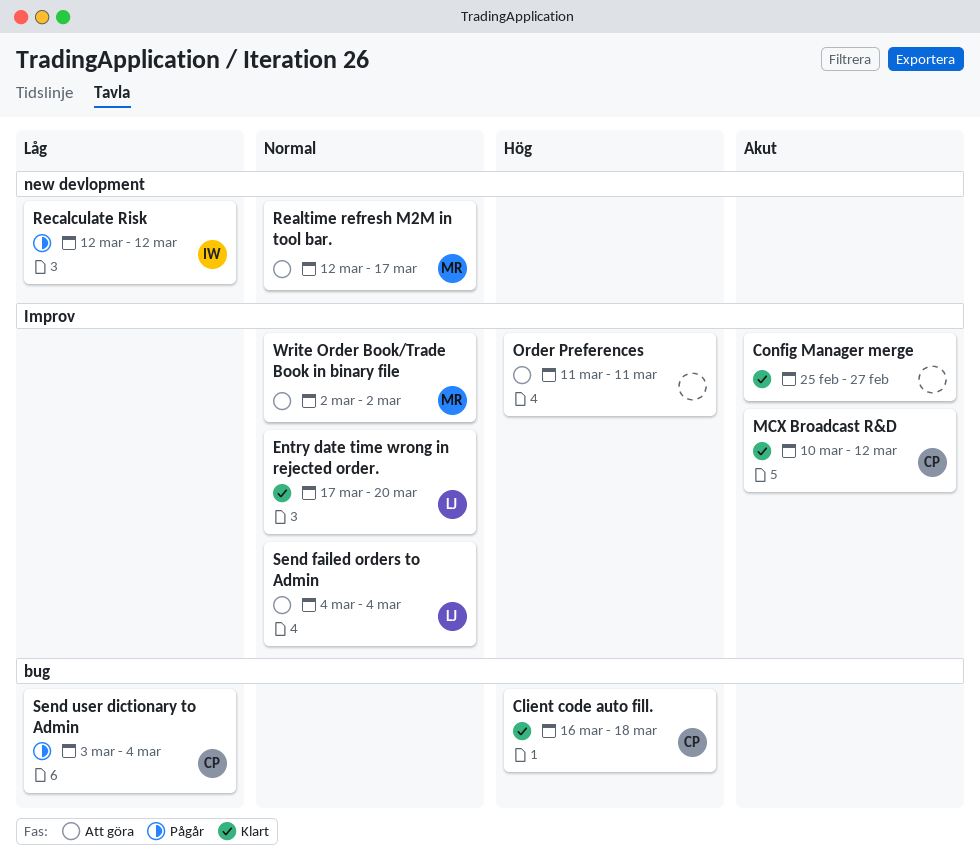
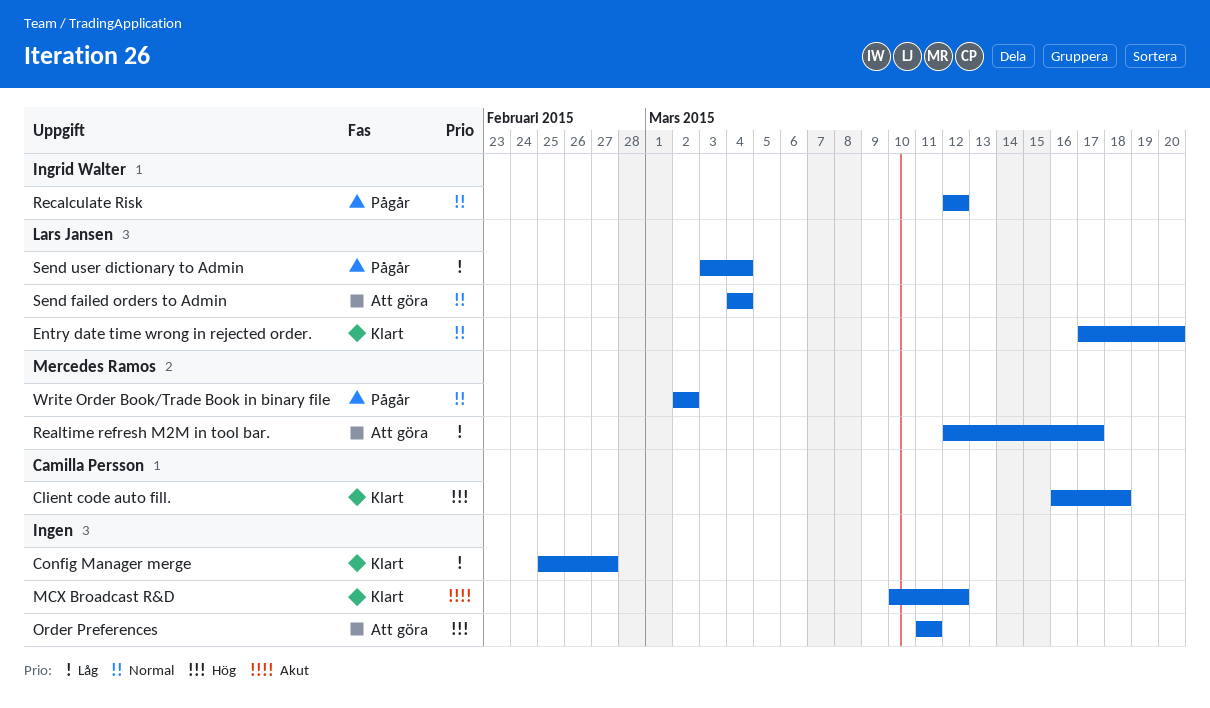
Config Manager merge, priority: Akut -> Låg
MCX Broadcast R&D, owner: Camilla Persson -> none
Realtime refresh M2M in tool bar., priority: Normal -> Låg
Recalculate Risk, priority: Låg -> Normal
Send user dictionary to Admin, owner: Camilla Persson -> Lars Jansen
Write Order Book/Trade Book in binary file, status: Att göra -> Pågår

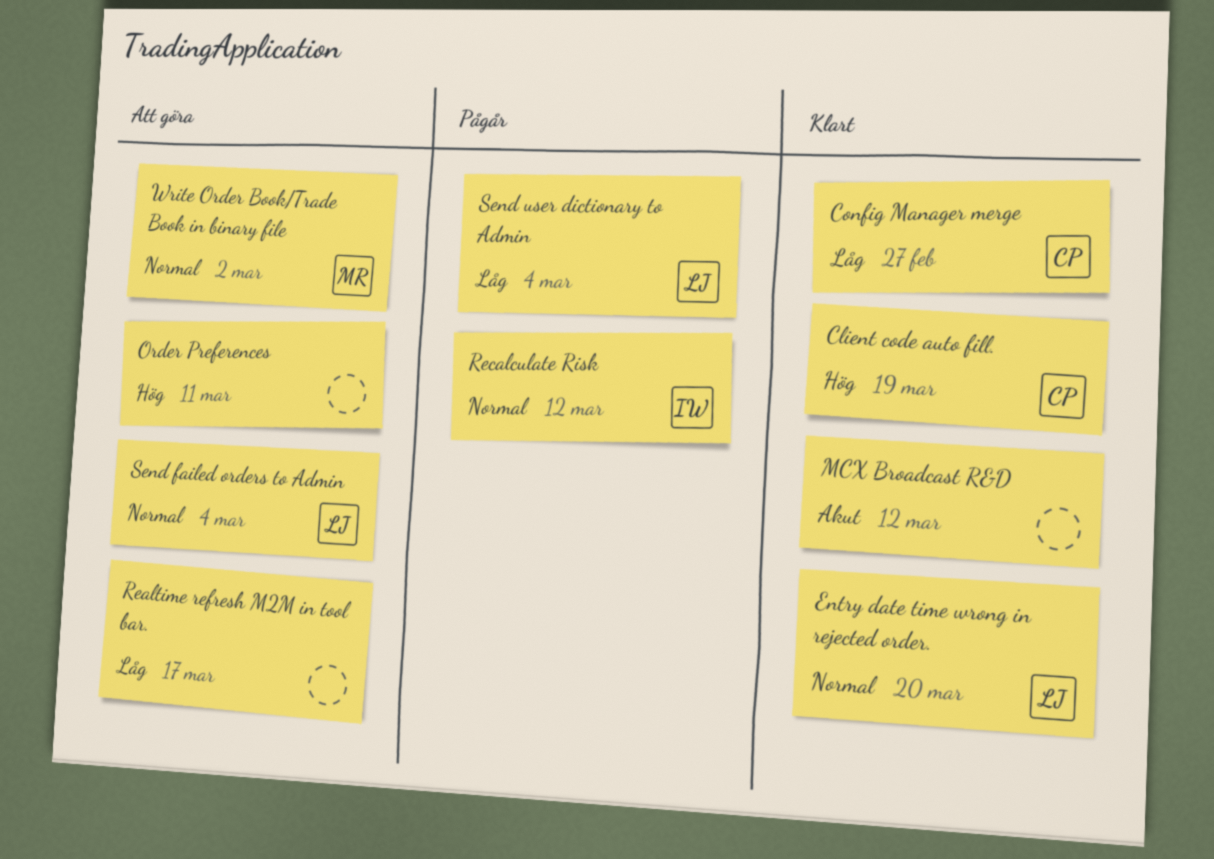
Client code auto fill., due: Mar 18 -> Mar 19
Config Manager merge, owner: none -> Camilla Persson
Realtime refresh M2M in tool bar., owner: Mercedes Ramos -> none
Write Order Book/Trade Book in binary file, status: Pågår -> Att göra

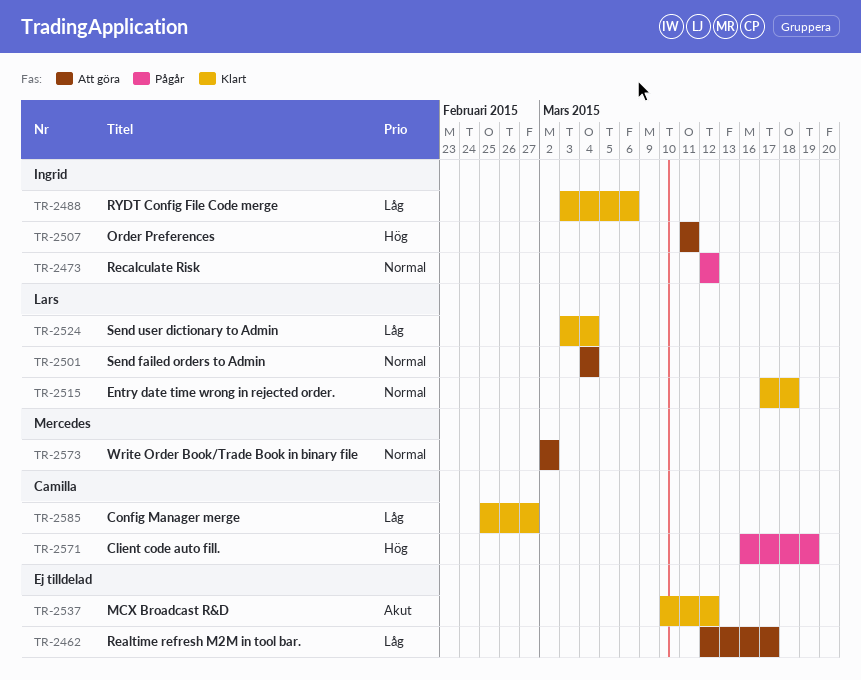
Client code auto fill., status: Klart -> Pågår
Entry date time wrong in rejected order., due: Mar 20 -> Mar 18
Order Preferences, owner: none -> Ingrid
RYDT Config File Code merge: none -> present
Send user dictionary to Admin, status: Pågår -> Klart

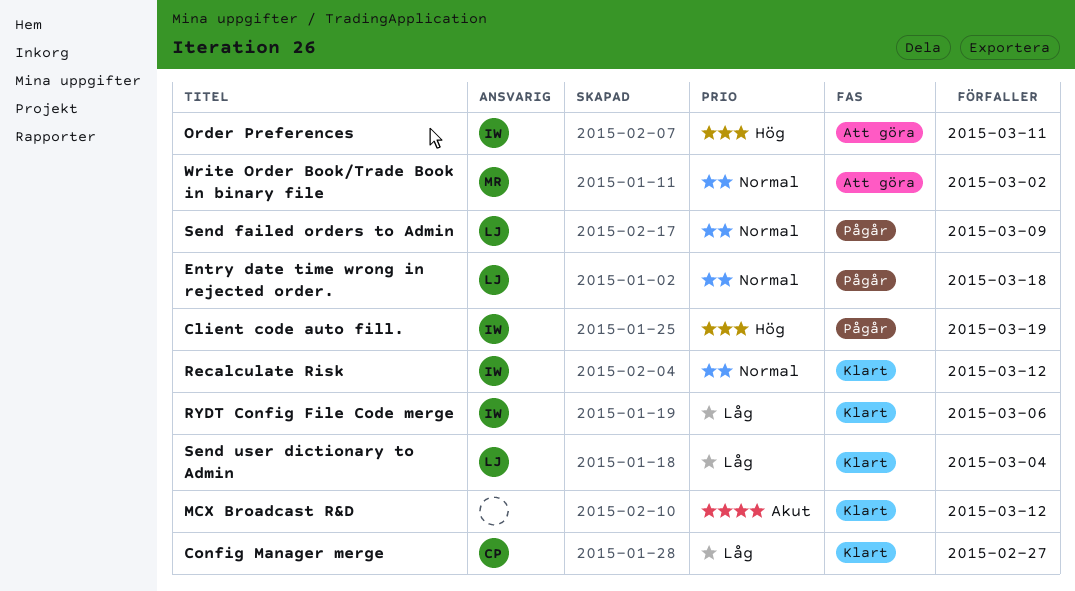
Client code auto fill., owner: Camilla -> Ingrid
Entry date time wrong in rejected order., status: Klart -> Pågår
Realtime refresh M2M in tool bar.: present -> none
Recalculate Risk, status: Pågår -> Klart
Send failed orders to Admin, status: Att göra -> Pågår
Send failed orders to Admin, due: Mar 4 -> Mar 9

